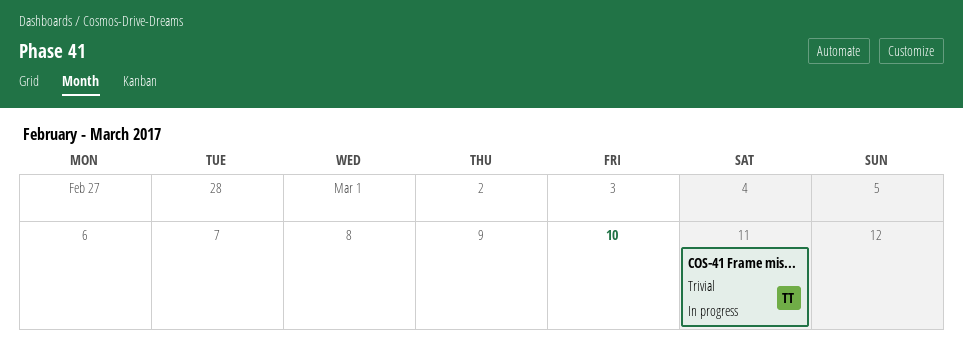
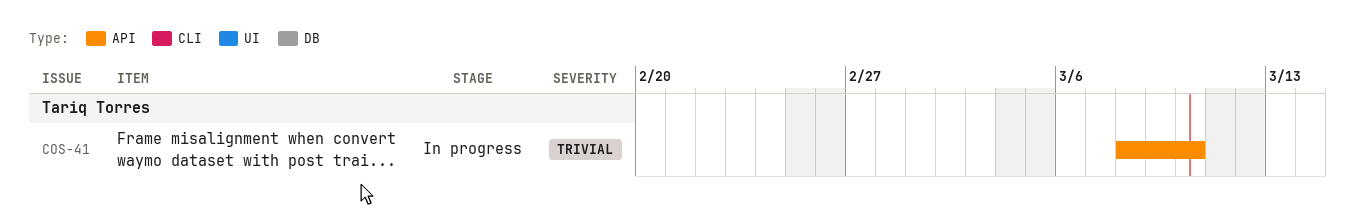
COS-41, due: Mar 11 -> Mar 10

